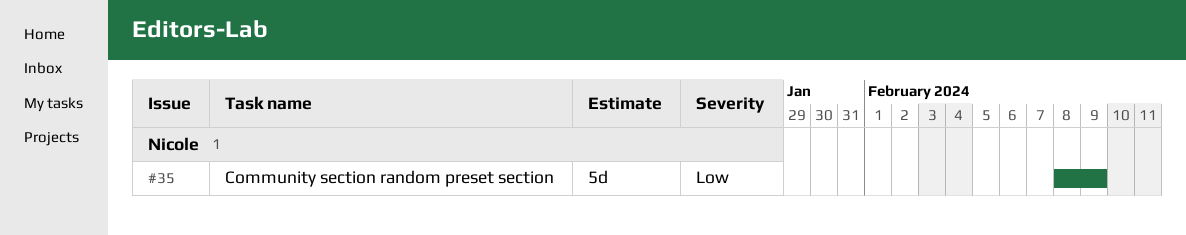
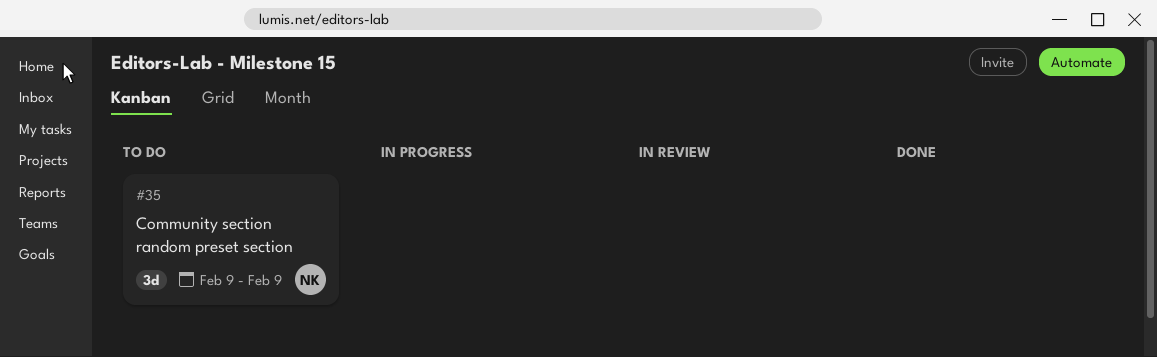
#35, estimate: 5d -> 3d
#35, start: Feb 8 -> Feb 9

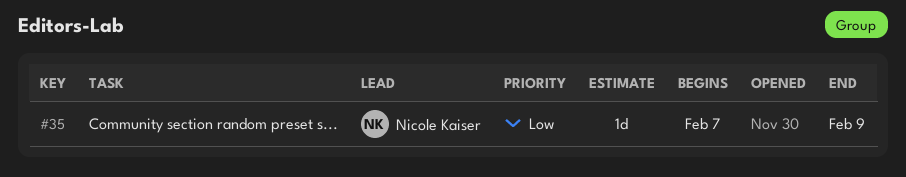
#35, estimate: 3d -> 1d
#35, start: Feb 9 -> Feb 7

